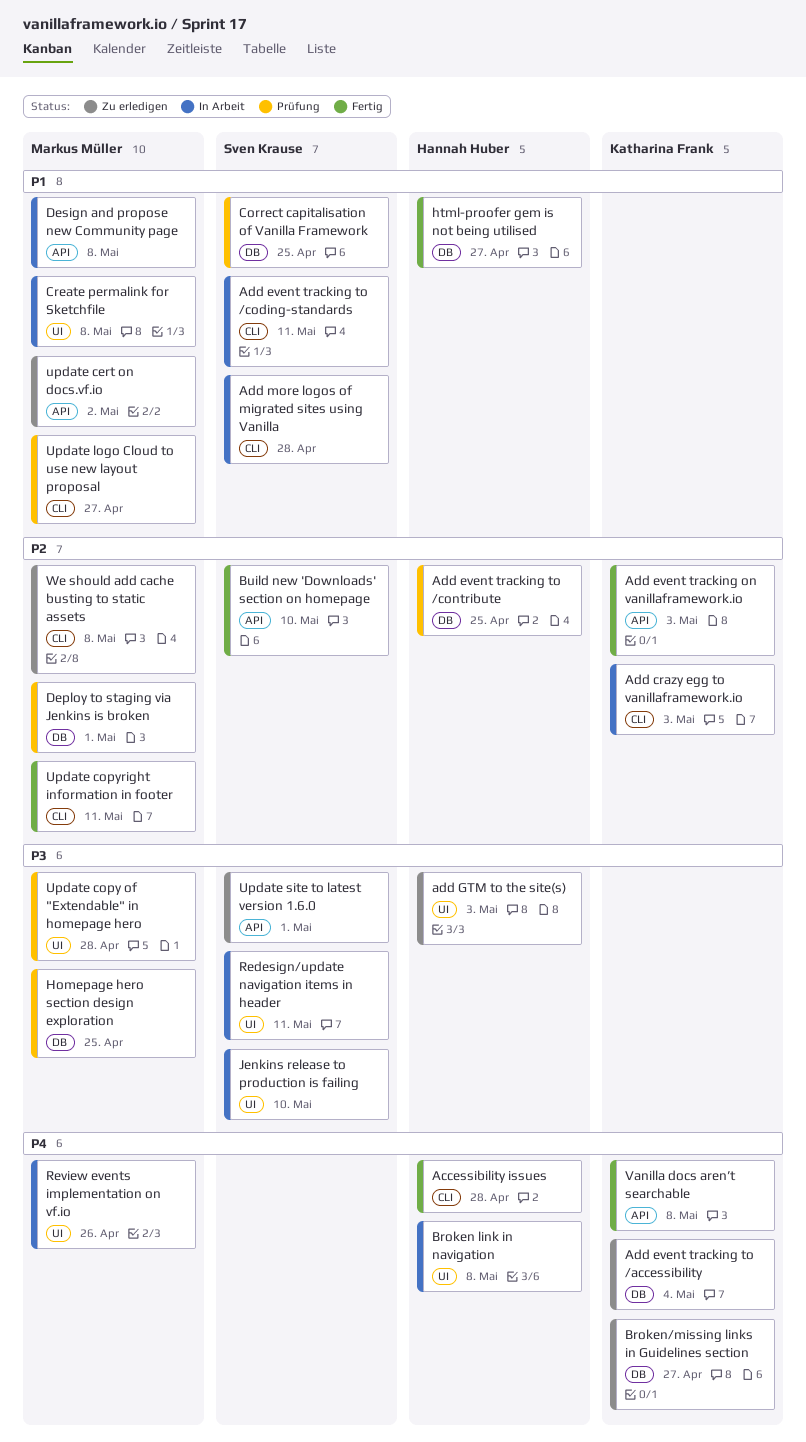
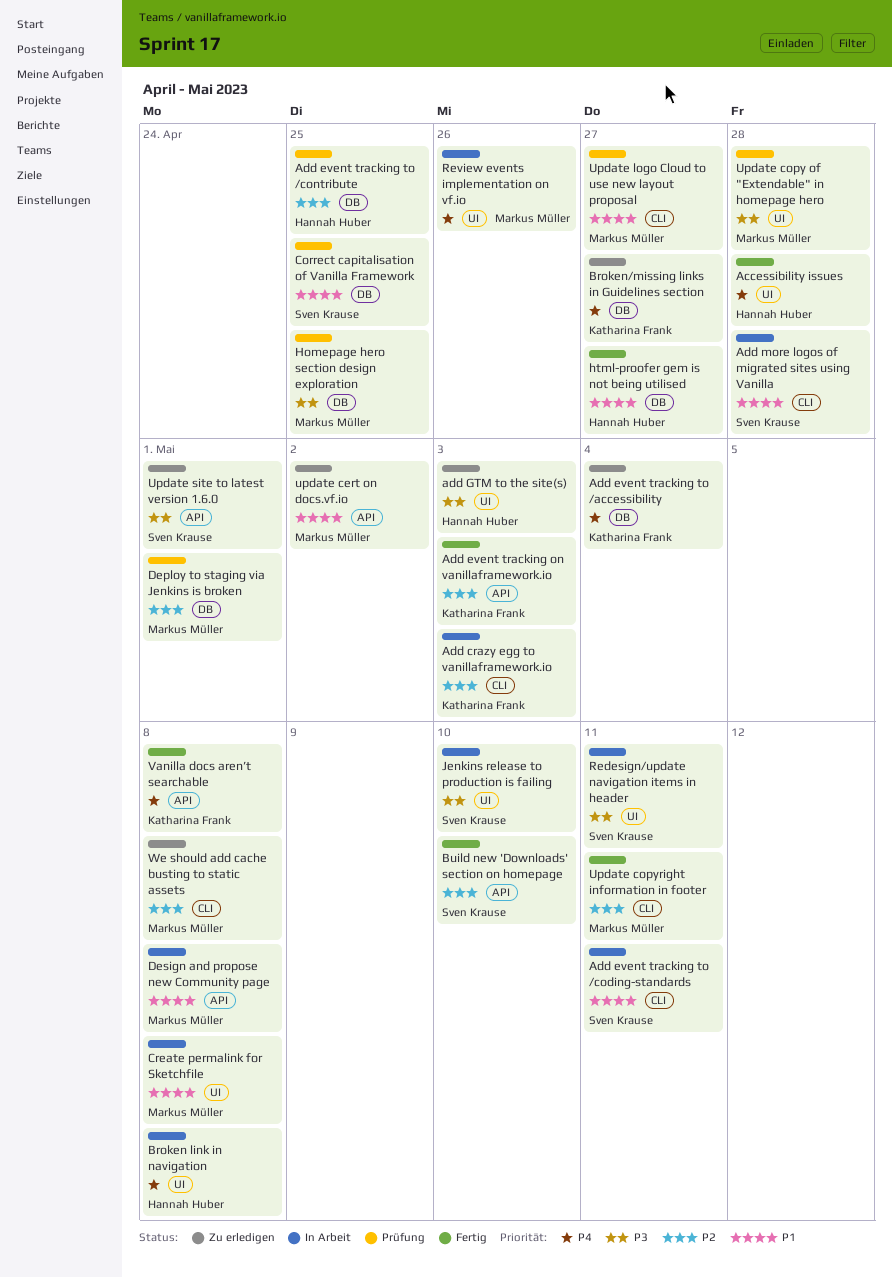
Accessibility issues, label: CLI -> UI

